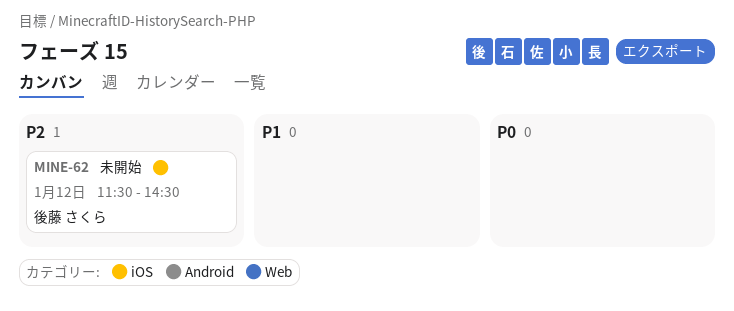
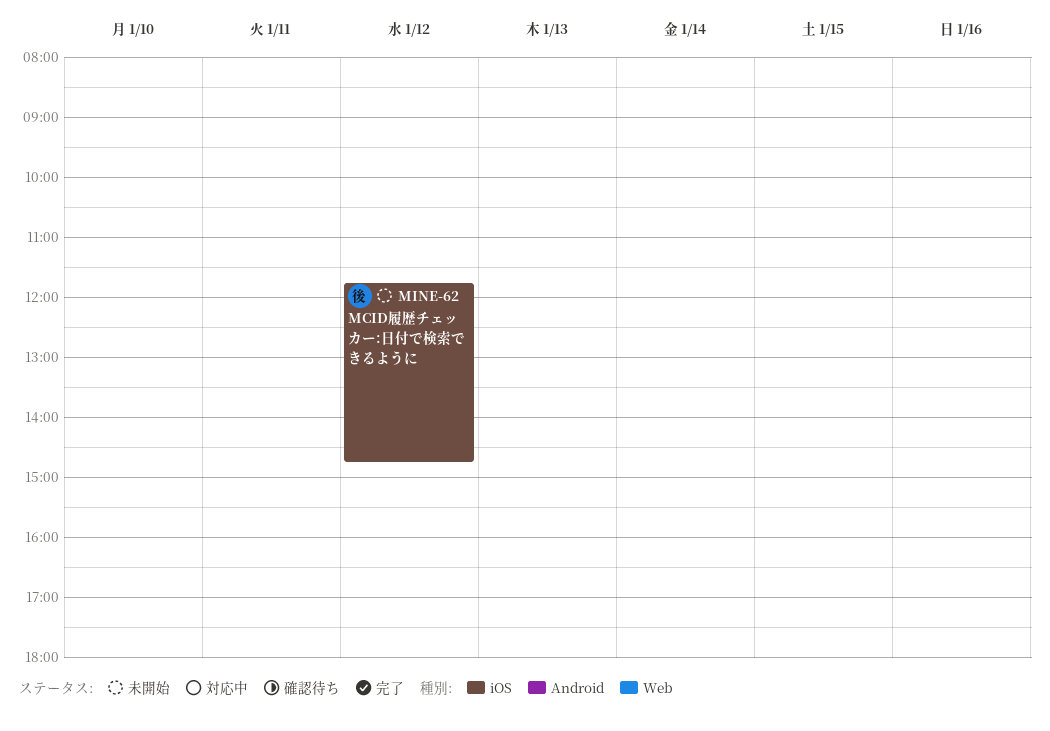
MINE-62, begins: 11:30 -> 11:45
MINE-62, ends: 14:30 -> 14:45

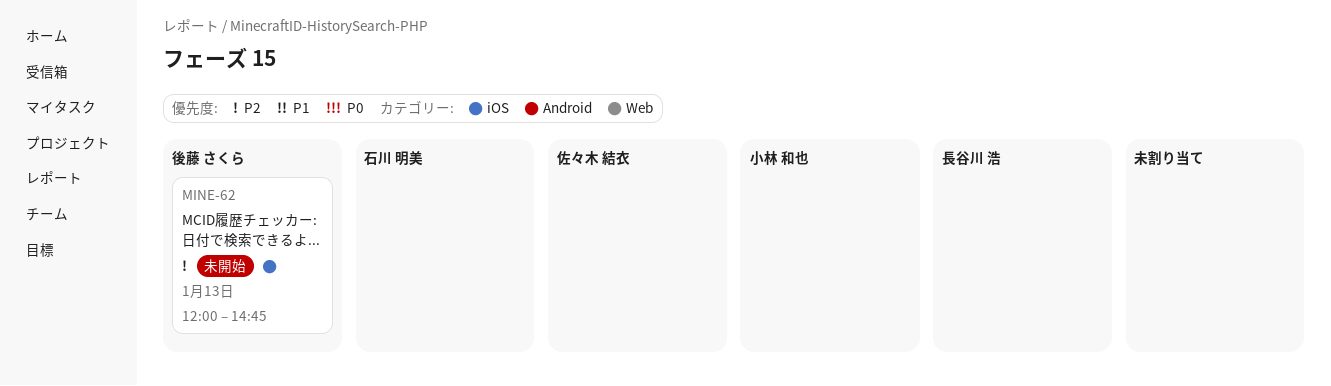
MINE-62, day: Jan 12 -> Jan 13
MINE-62, begins: 11:45 -> 12:00

